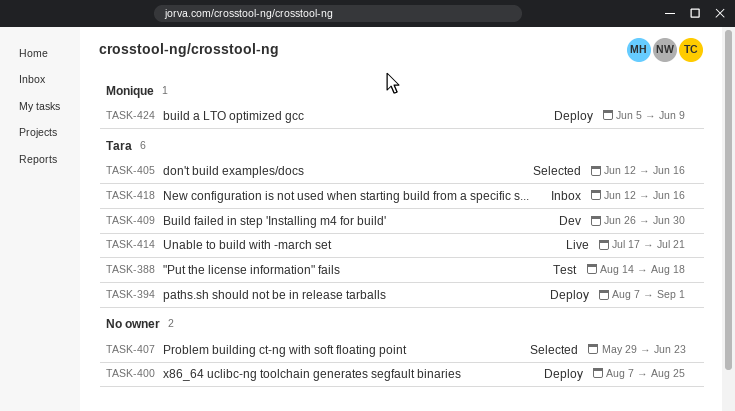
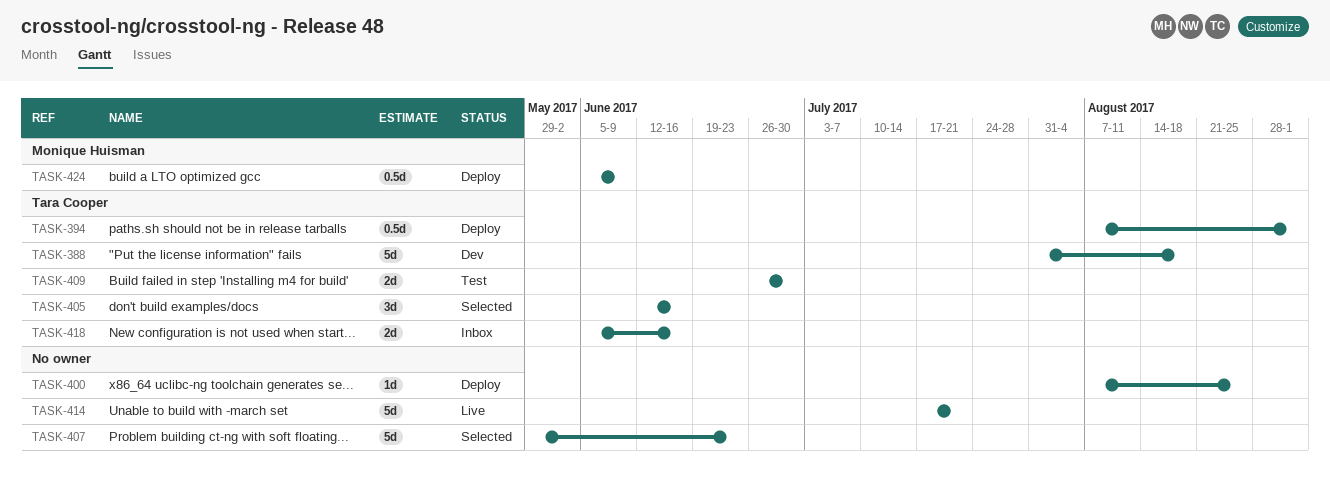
TASK-388, status: Test -> Dev
TASK-388, start: Aug 14 -> Jul 31
TASK-409, status: Dev -> Test
TASK-414, owner: Tara Cooper -> none
TASK-418, start: Jun 12 -> Jun 5

